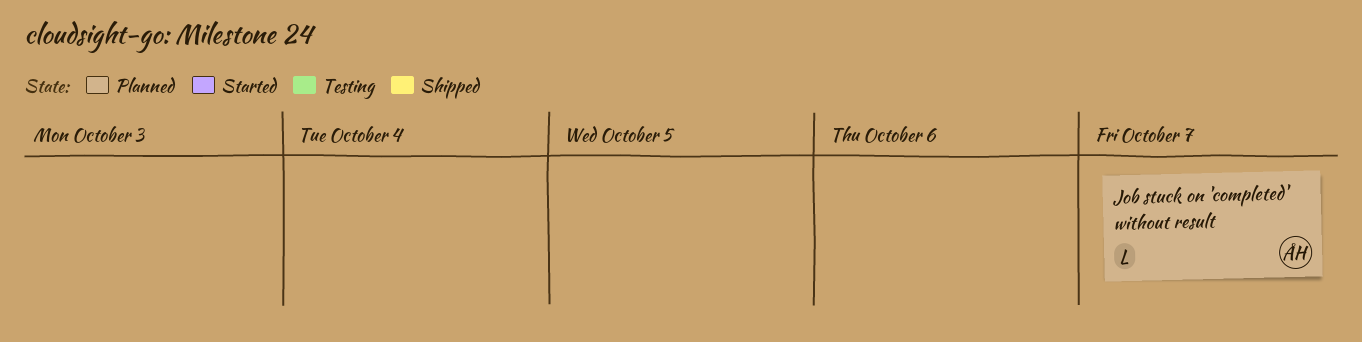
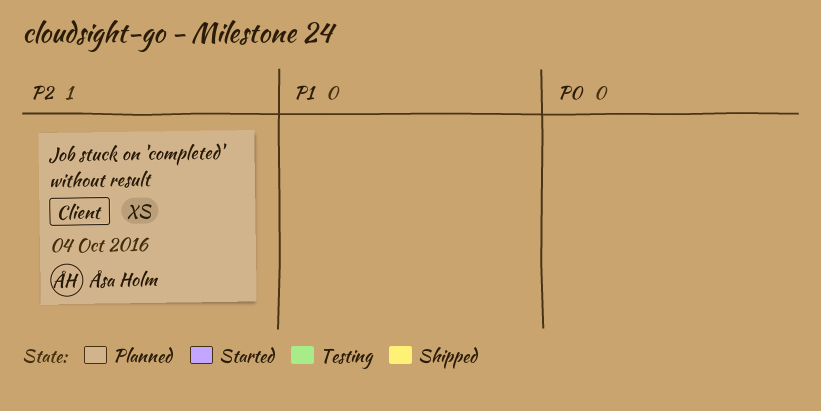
Job stuck on 'completed' without result, estimate: L -> XS
Job stuck on 'completed' without result, due: Oct 7 -> Oct 4

